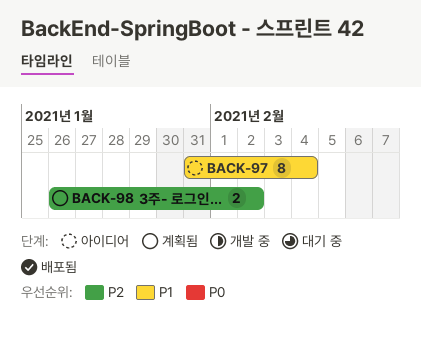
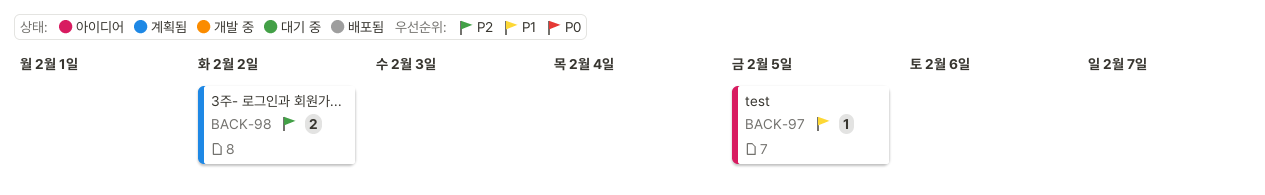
BACK-97, estimate: 8 -> 1
BACK-97, due: Feb 4 -> Feb 5

